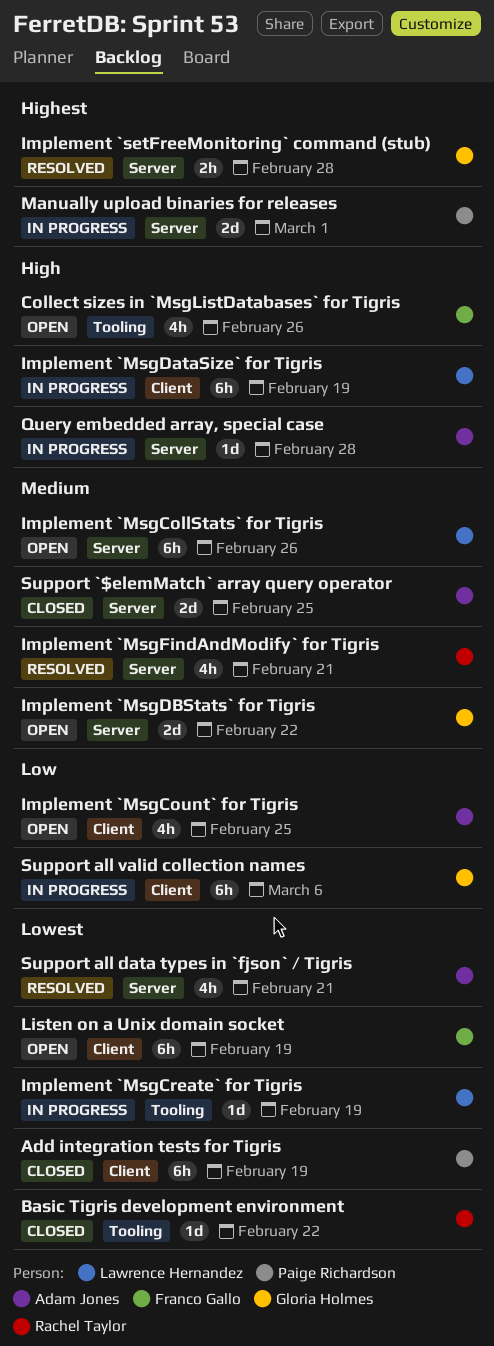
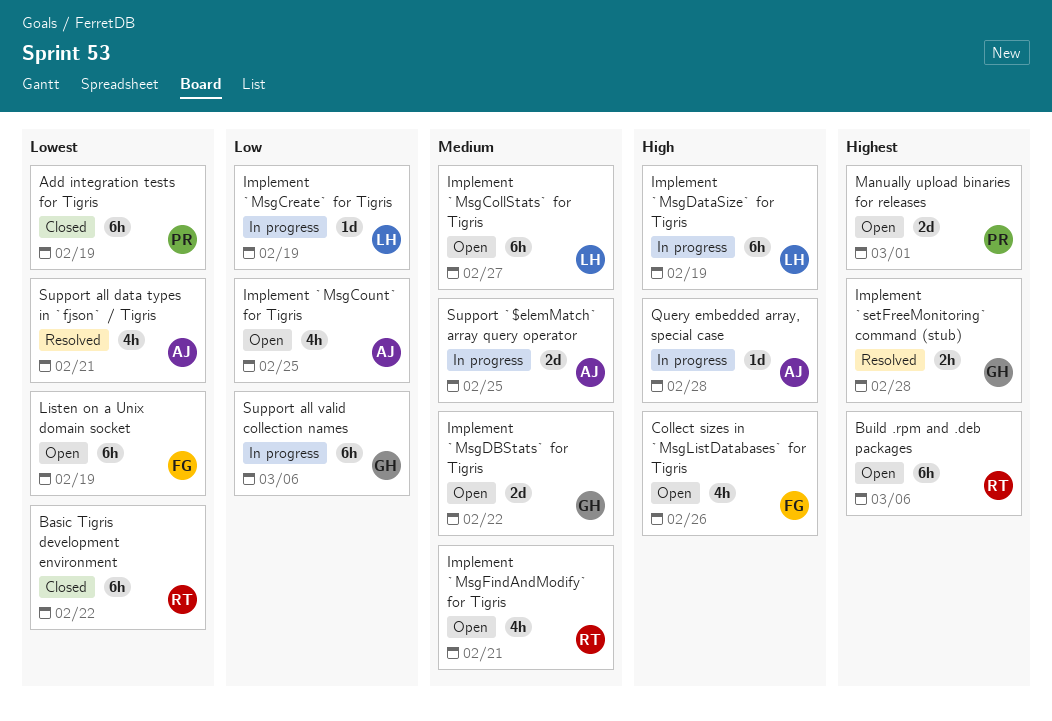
Basic Tigris development environment, estimate: 1d -> 6h
Build .rpm and .deb packages: none -> present
Implement `MsgCollStats` for Tigris, due: Feb 26 -> Feb 27
Implement `MsgCreate` for Tigris, priority: Lowest -> Low
Implement `MsgFindAndModify` for Tigris, status: Resolved -> Open
Manually upload binaries for releases, status: In progress -> Open
Support `$elemMatch` array query operator, status: Closed -> In progress

